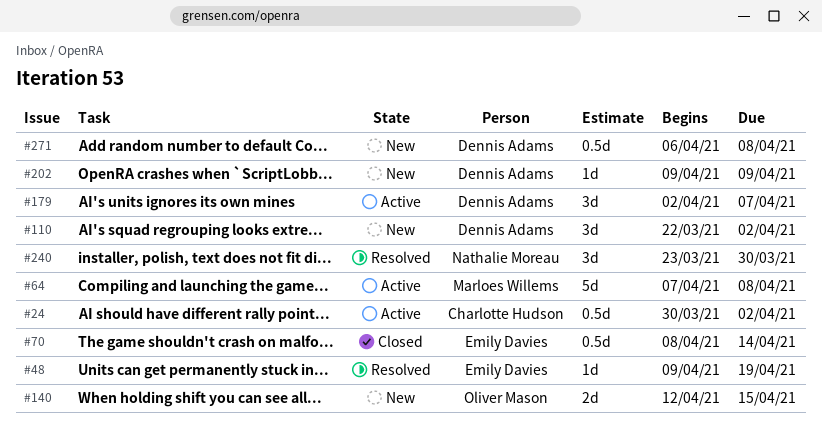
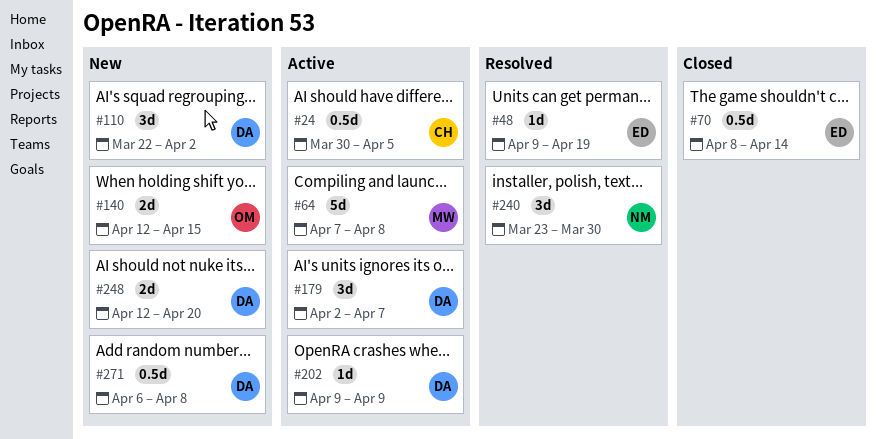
#24, due: Apr 2 -> Apr 5
#202, status: New -> Active
#248: none -> present

